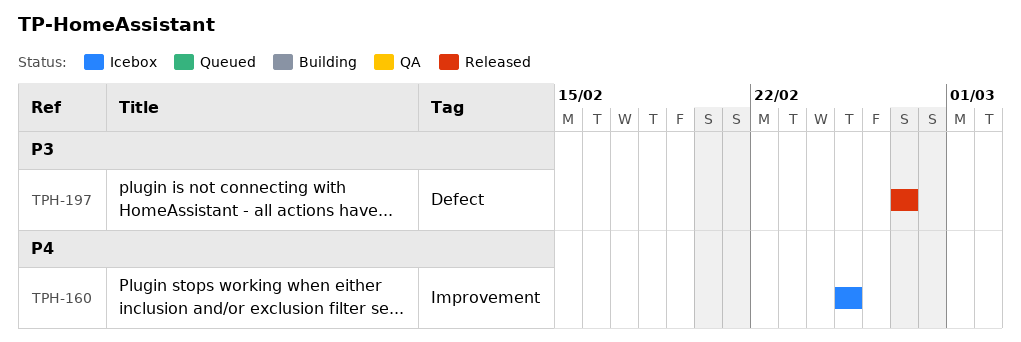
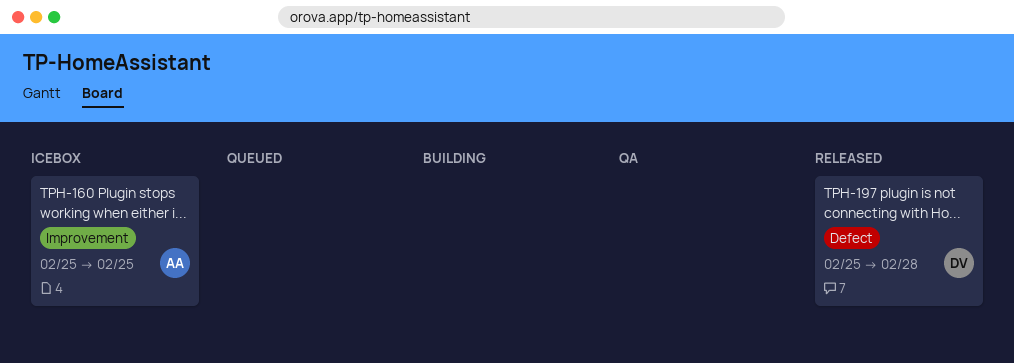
TPH-197, start: Feb 27 -> Feb 25
TPH-197, due: Feb 27 -> Feb 28

